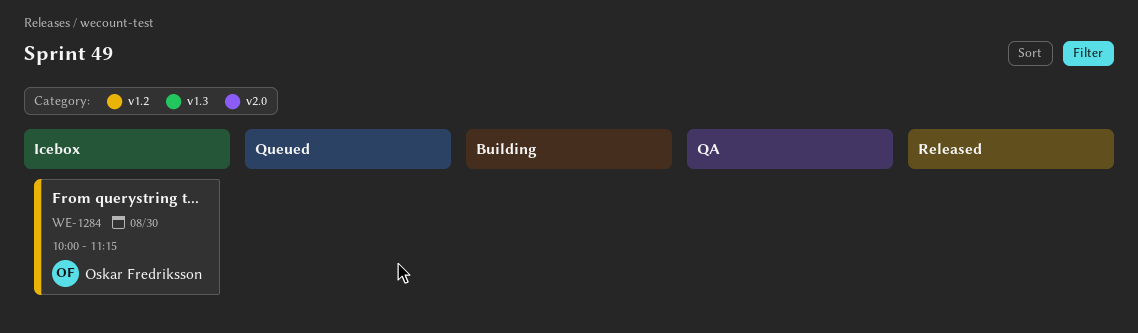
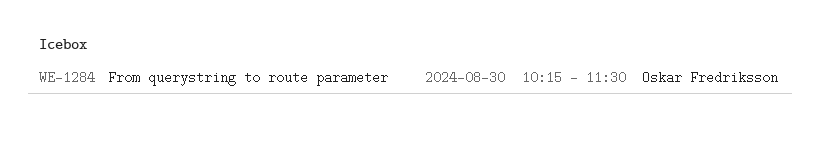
WE-1284, begins: 10:00 -> 10:15
WE-1284, ends: 11:15 -> 11:30

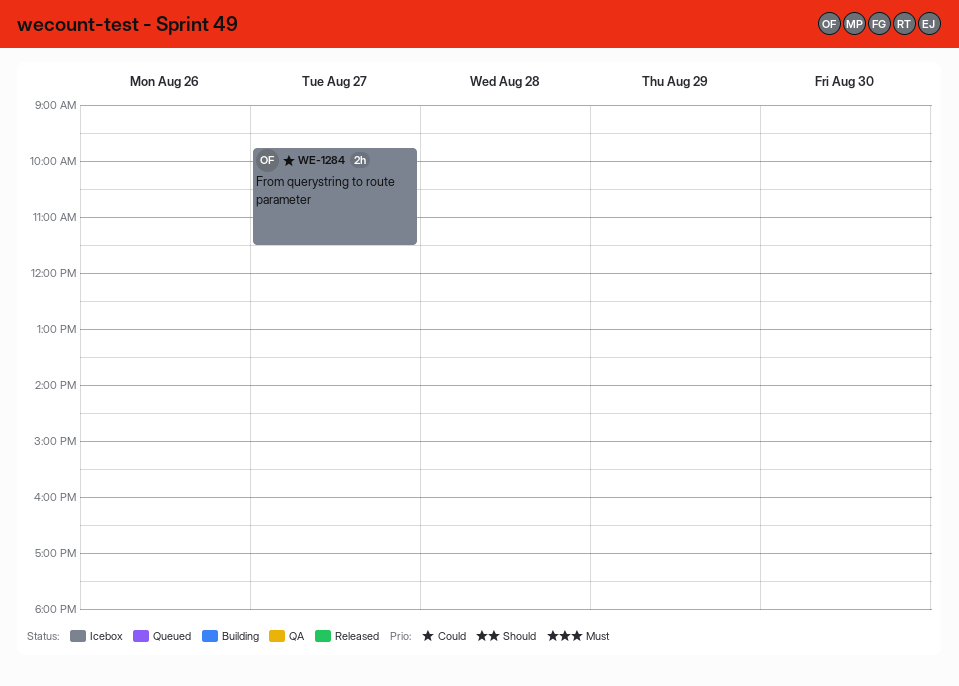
WE-1284, day: Aug 30 -> Aug 27
WE-1284, begins: 10:15 -> 09:45

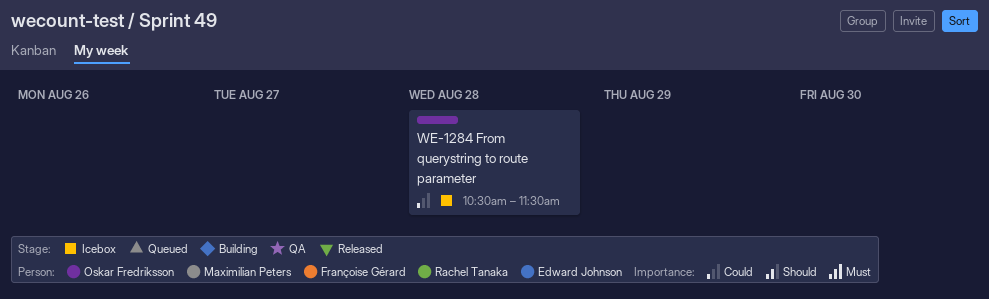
WE-1284, day: Aug 27 -> Aug 28
WE-1284, begins: 09:45 -> 10:30

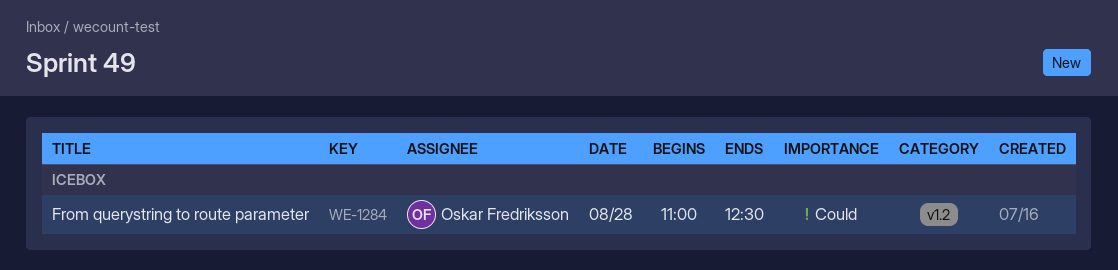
WE-1284, begins: 10:30 -> 11:00
WE-1284, ends: 11:30 -> 12:30

